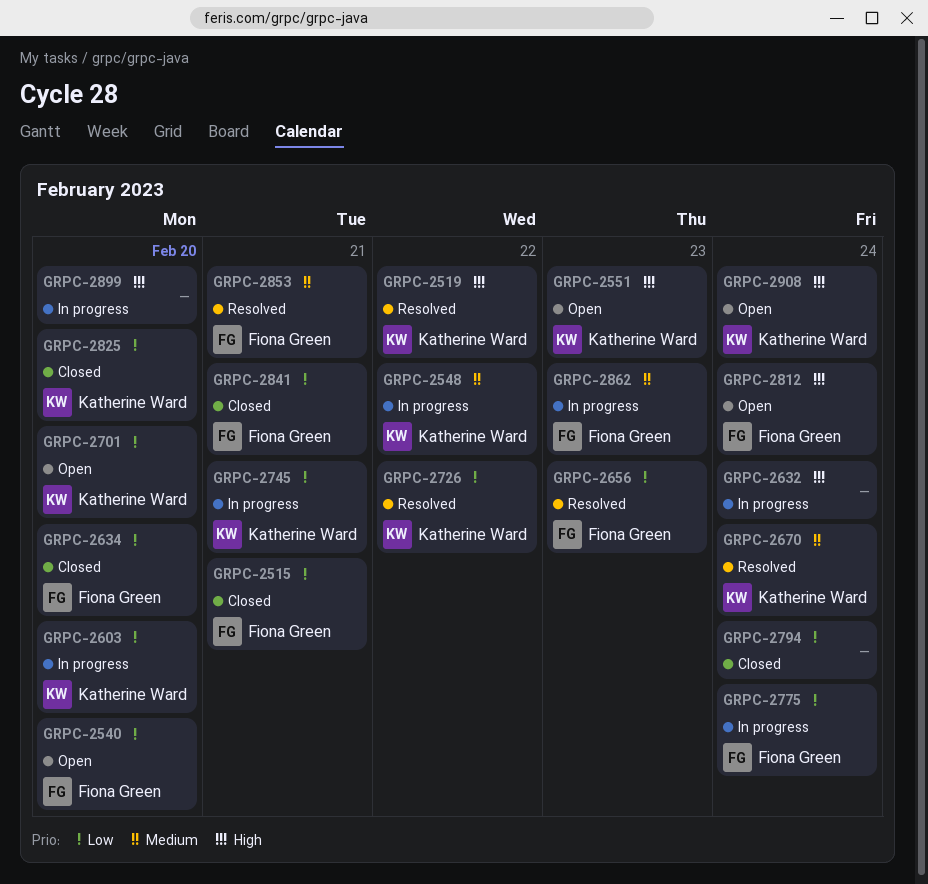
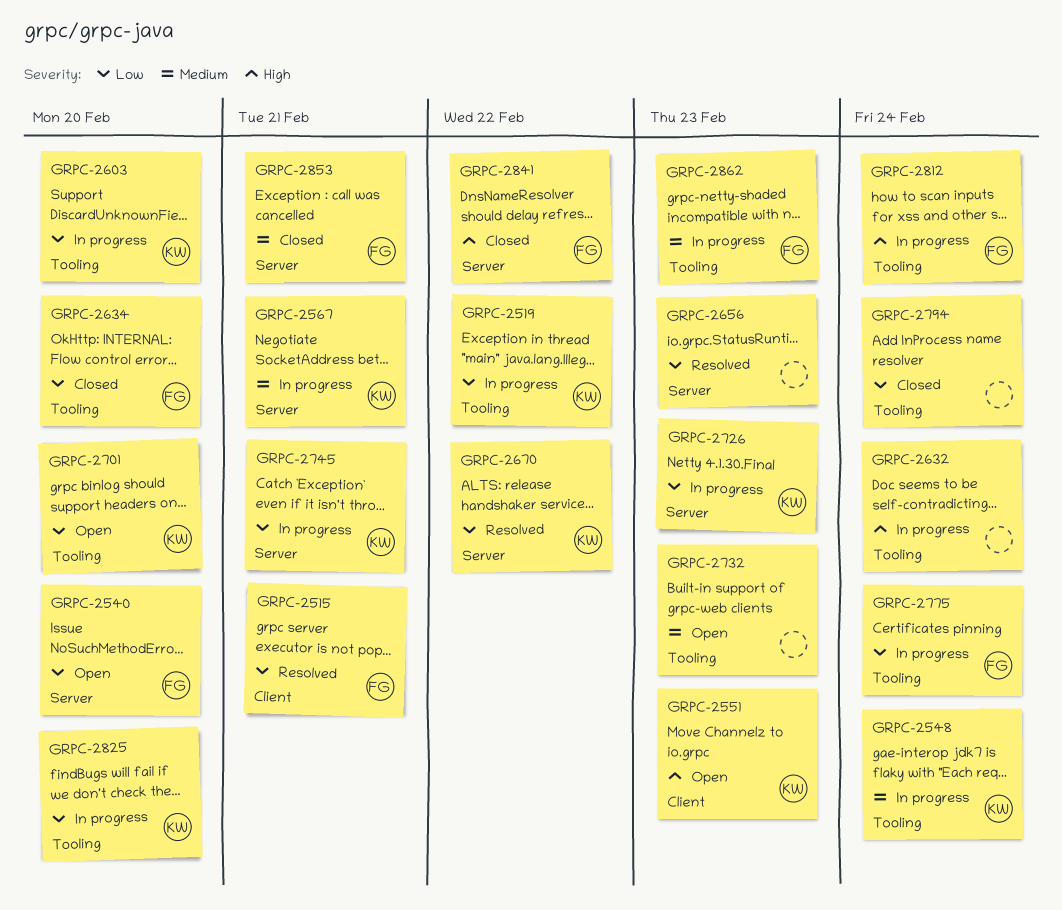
GRPC-2515, status: Closed -> Resolved
GRPC-2519, status: Resolved -> In progress
GRPC-2519, priority: High -> Low
GRPC-2548, due: Feb 22 -> Feb 24
GRPC-2567: none -> present
GRPC-2656, owner: Fiona Green -> none
GRPC-2670, priority: Medium -> Low
GRPC-2670, due: Feb 24 -> Feb 22
GRPC-2726, status: Resolved -> In progress
GRPC-2726, due: Feb 22 -> Feb 23
GRPC-2732: none -> present
GRPC-2812, status: Open -> In progress
GRPC-2825, status: Closed -> In progress
GRPC-2841, priority: Low -> High
GRPC-2841, due: Feb 21 -> Feb 22
GRPC-2853, status: Resolved -> Closed
GRPC-2899: present -> none
GRPC-2908: present -> none

